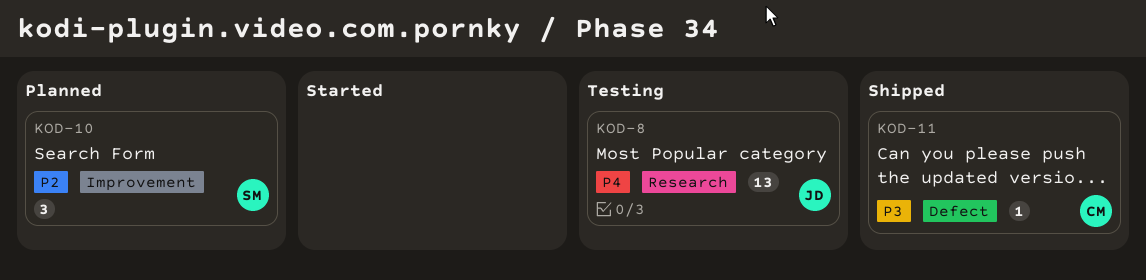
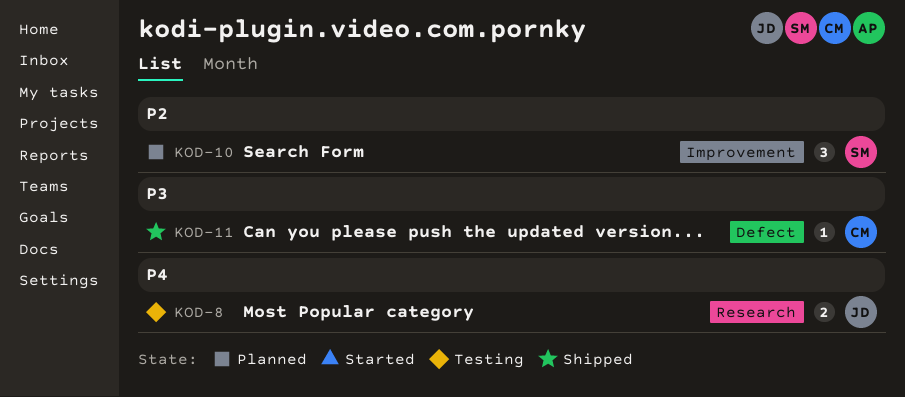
KOD-8, estimate: 13 -> 2

